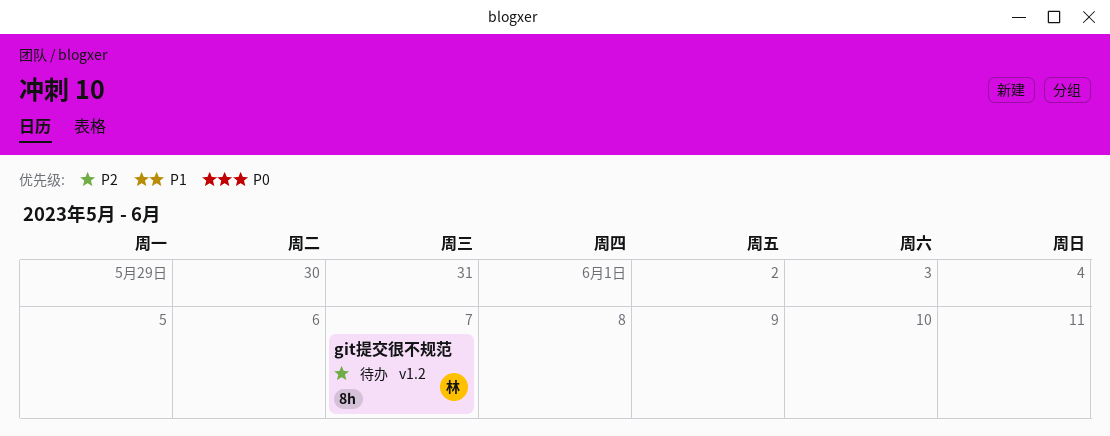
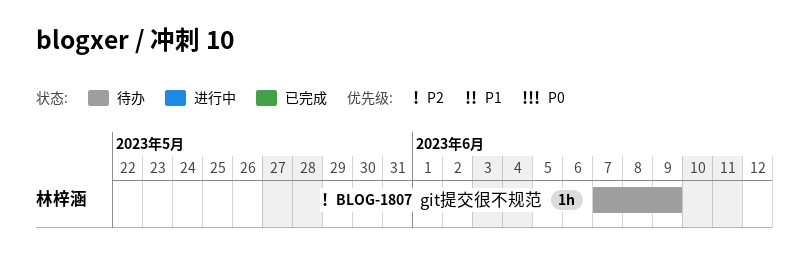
git提交很不规范, estimate: 8h -> 1h
git提交很不规范, due: Jun 7 -> Jun 9

